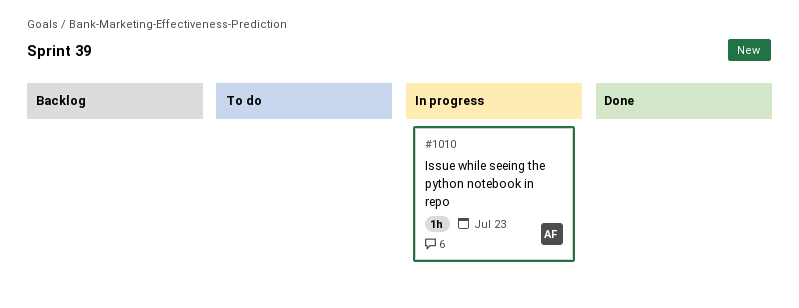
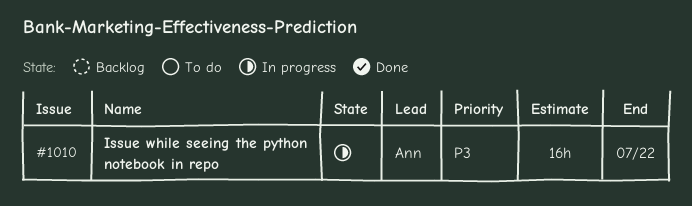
#1010, estimate: 1h -> 16h
#1010, due: Jul 23 -> Jul 22

